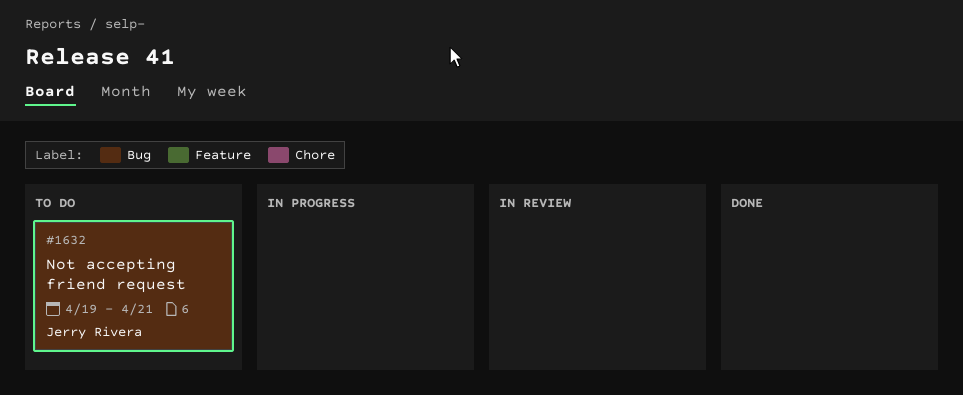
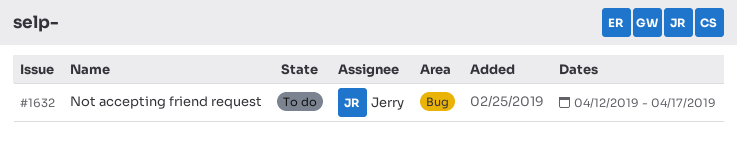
#1632, start: Apr 19 -> Apr 12
#1632, due: Apr 21 -> Apr 17

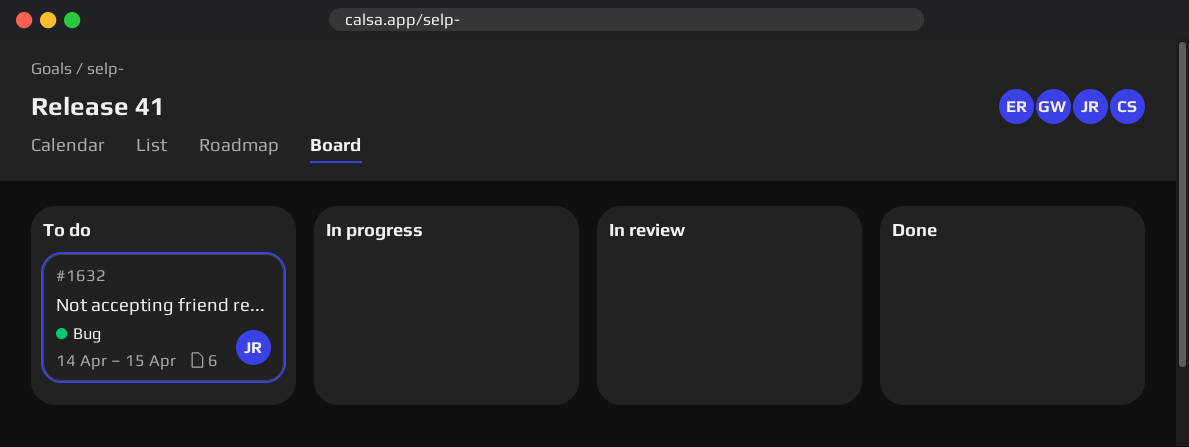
#1632, start: Apr 12 -> Apr 14
#1632, due: Apr 17 -> Apr 15

